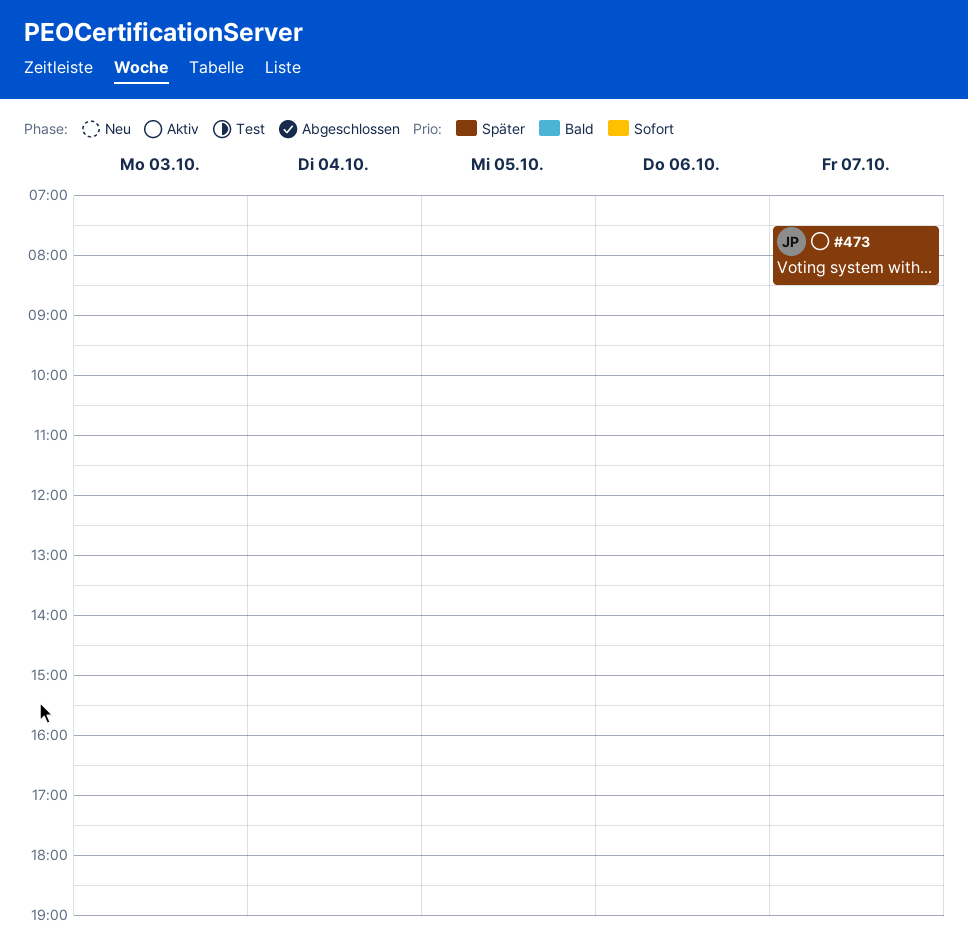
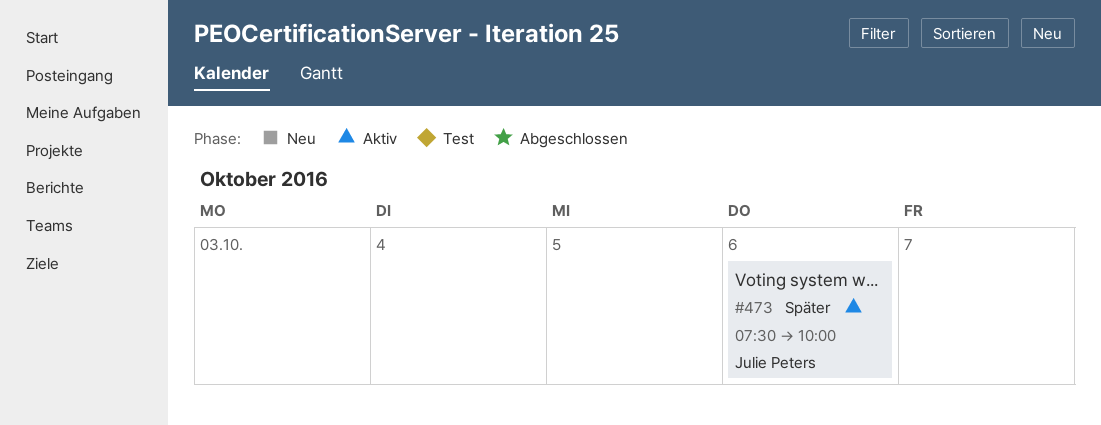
#473, day: Oct 7 -> Oct 6
#473, ends: 08:30 -> 10:00

